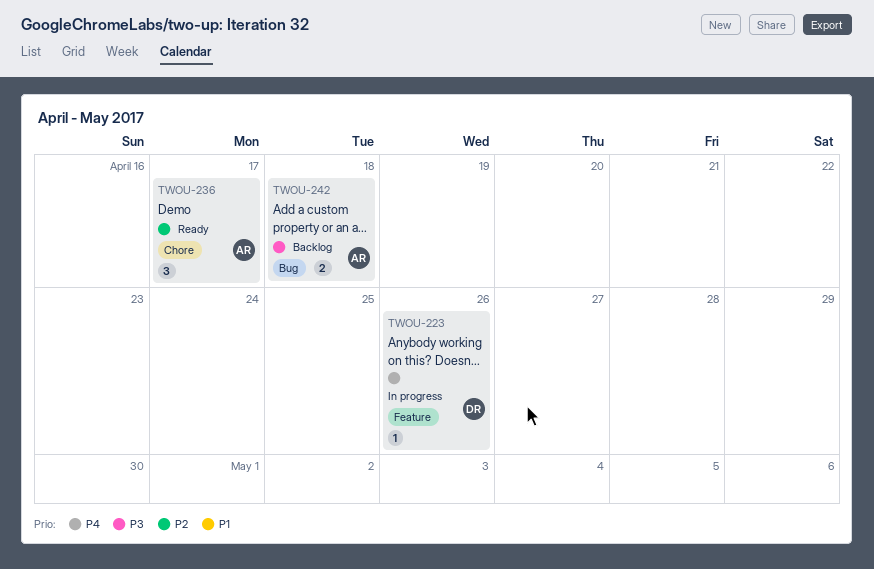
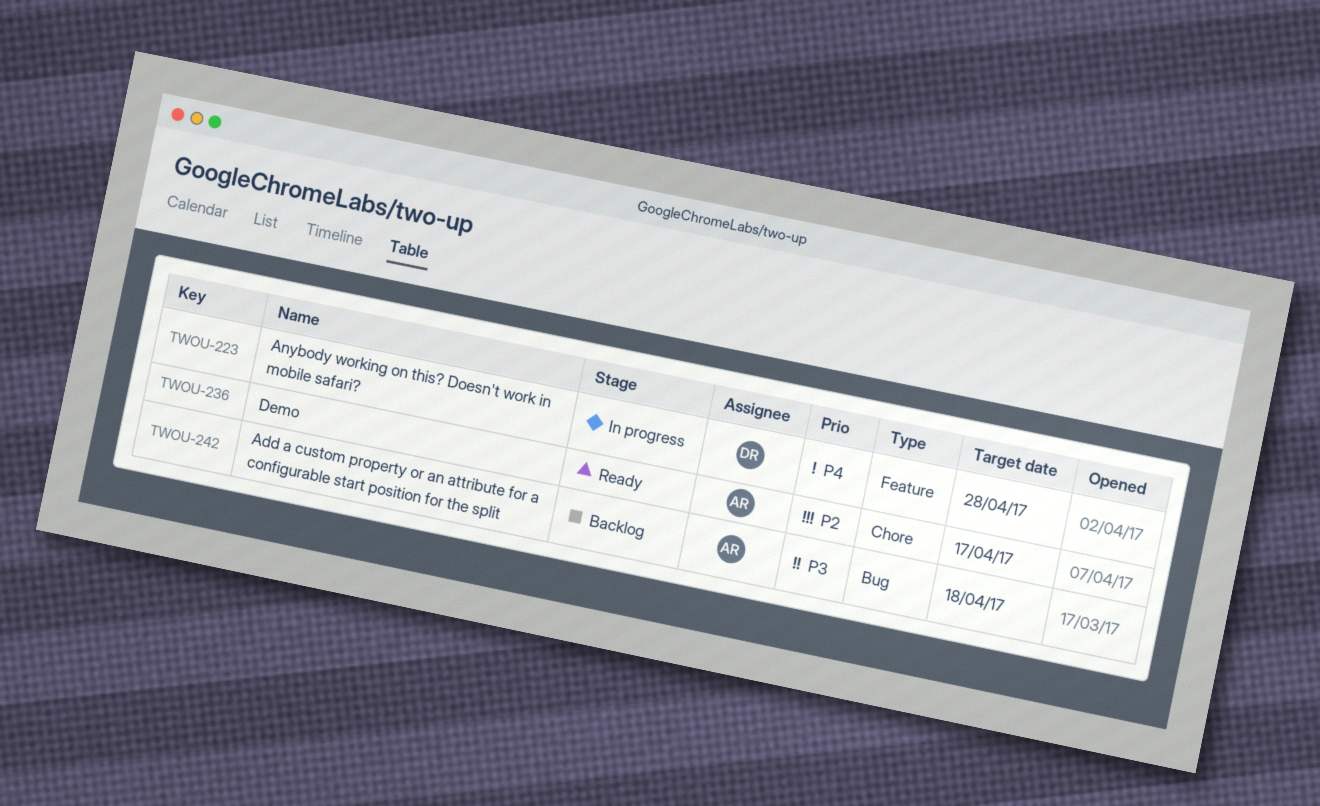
TWOU-223, due: Apr 26 -> Apr 28

